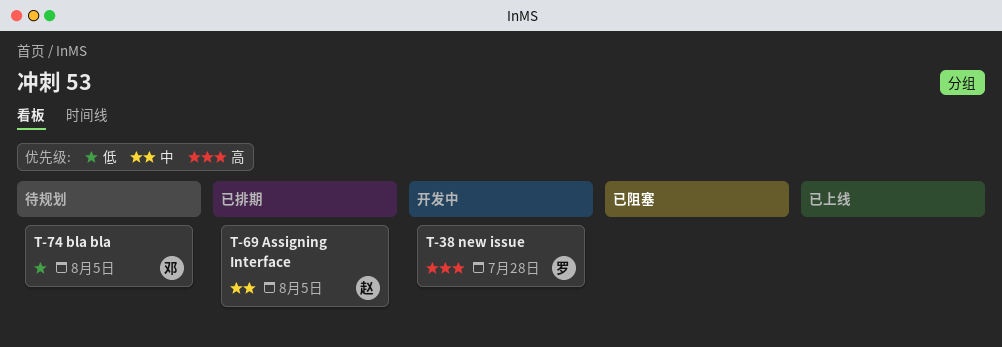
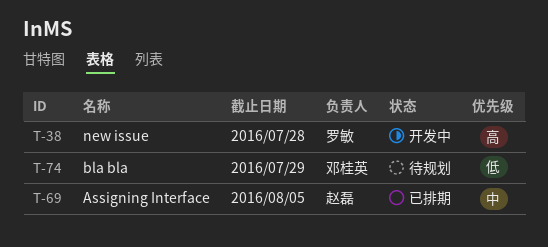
T-74, due: Aug 5 -> Jul 29

